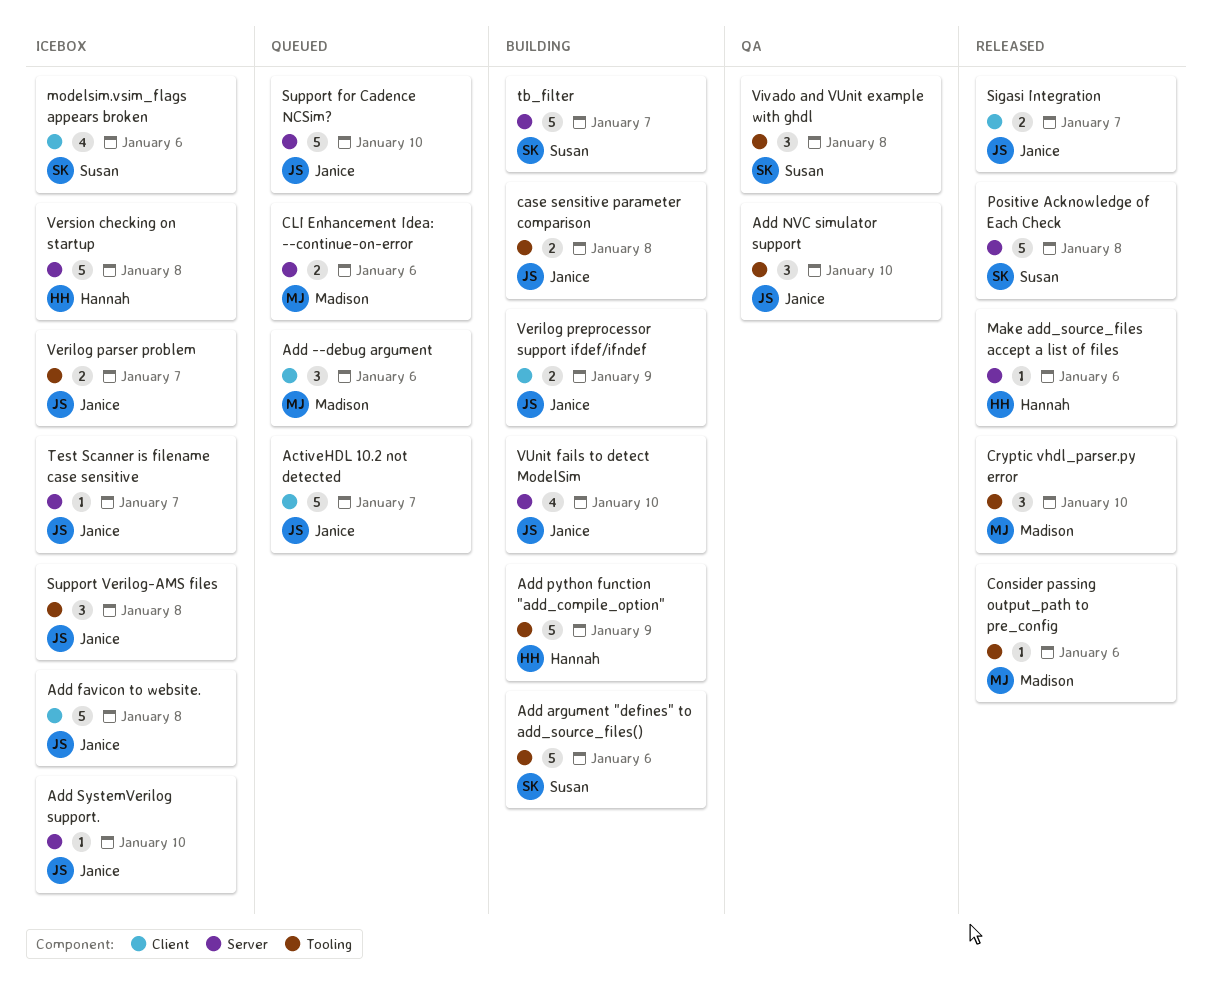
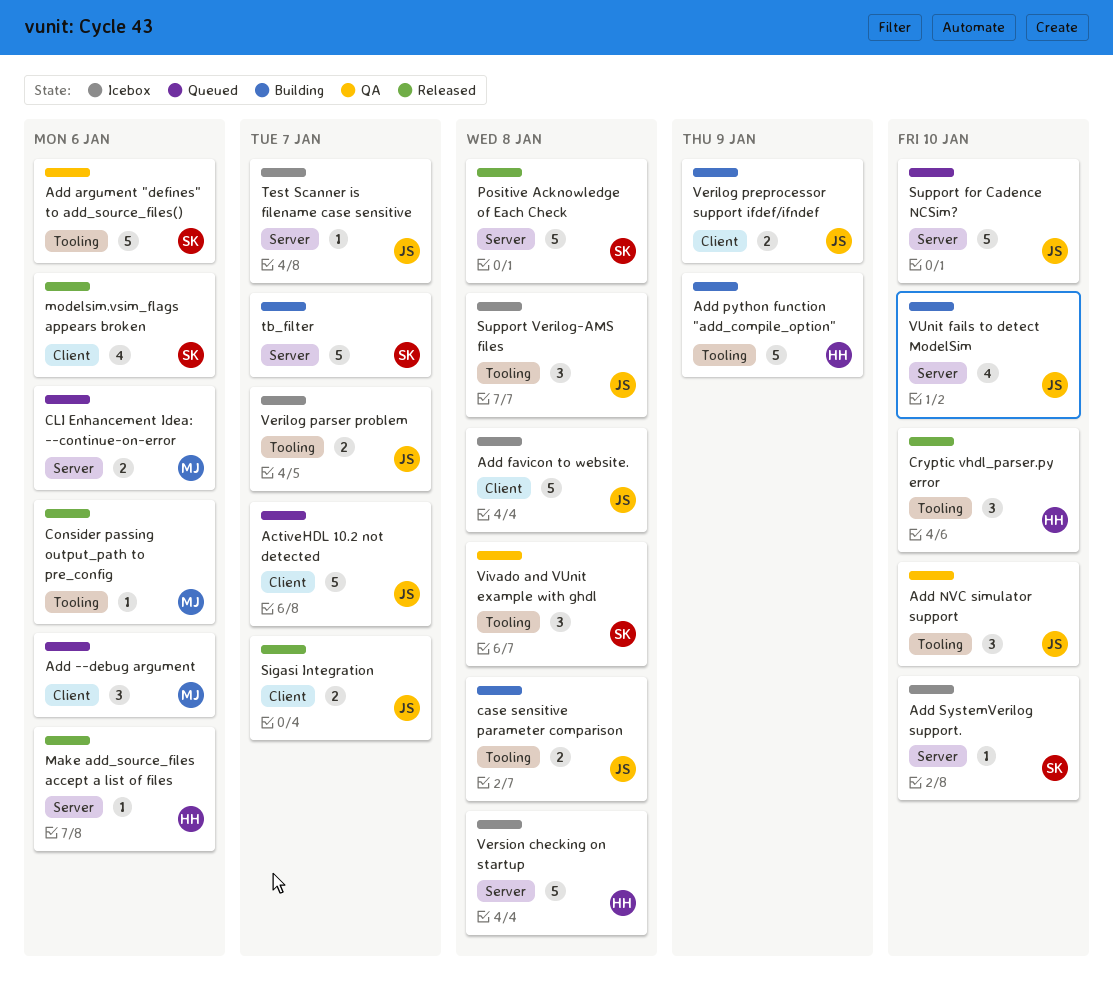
Add argument "defines" to add_source_files(), status: Building -> QA
Add SystemVerilog support., owner: Janice -> Susan
Cryptic vhdl_parser.py error, owner: Madison -> Hannah
modelsim.vsim_flags appears broken, status: Icebox -> Released

